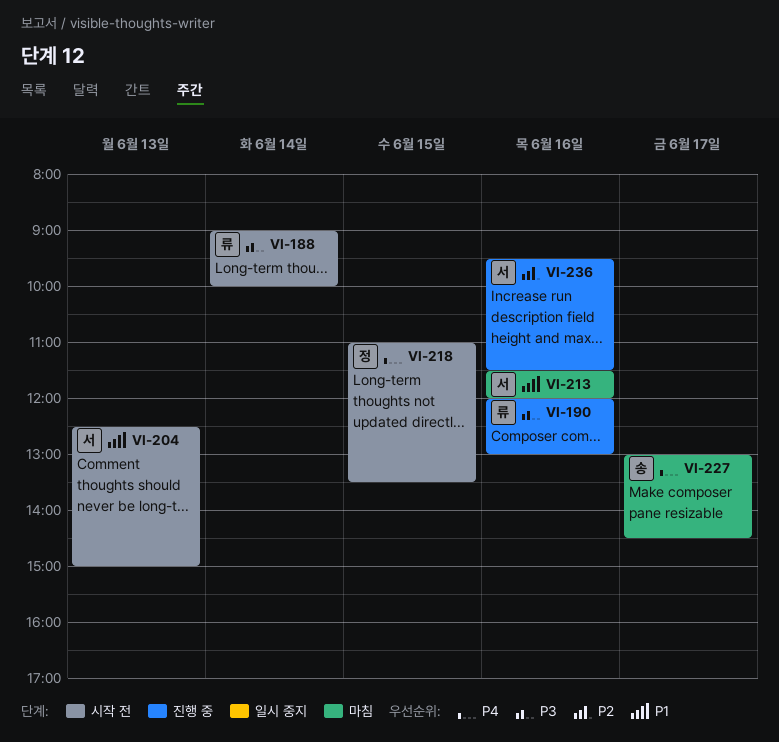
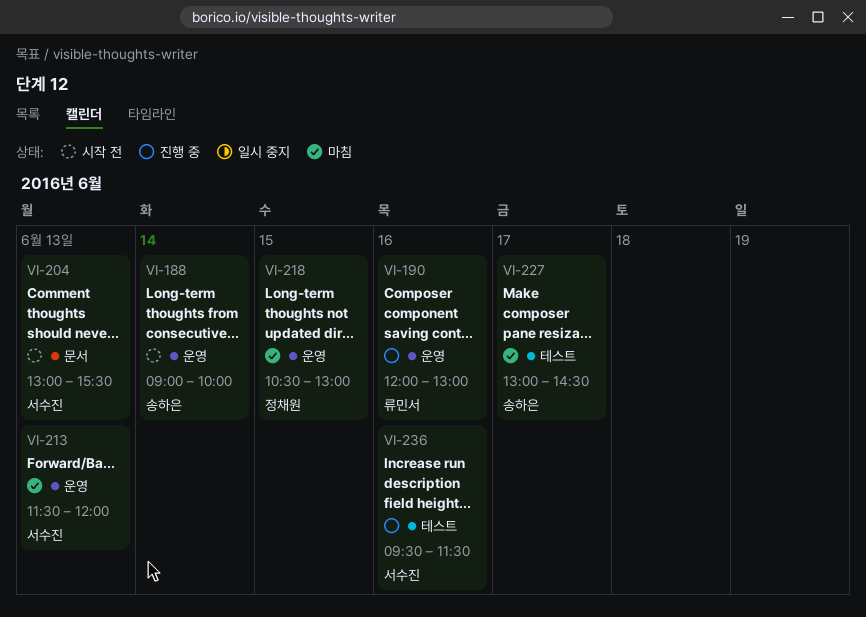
VI-188, owner: 류민서 -> 송하은
VI-204, begins: 12:30 -> 13:00
VI-204, ends: 15:00 -> 15:30
VI-213, day: Jun 16 -> Jun 13
VI-218, status: 시작 전 -> 마침
VI-218, begins: 11:00 -> 10:30
VI-218, ends: 13:30 -> 13:00

